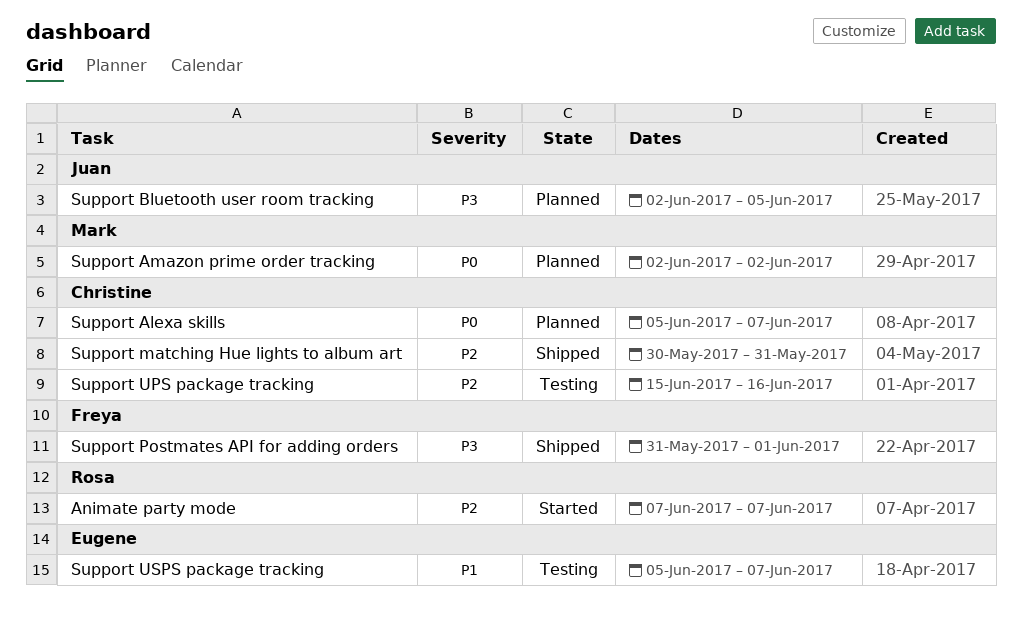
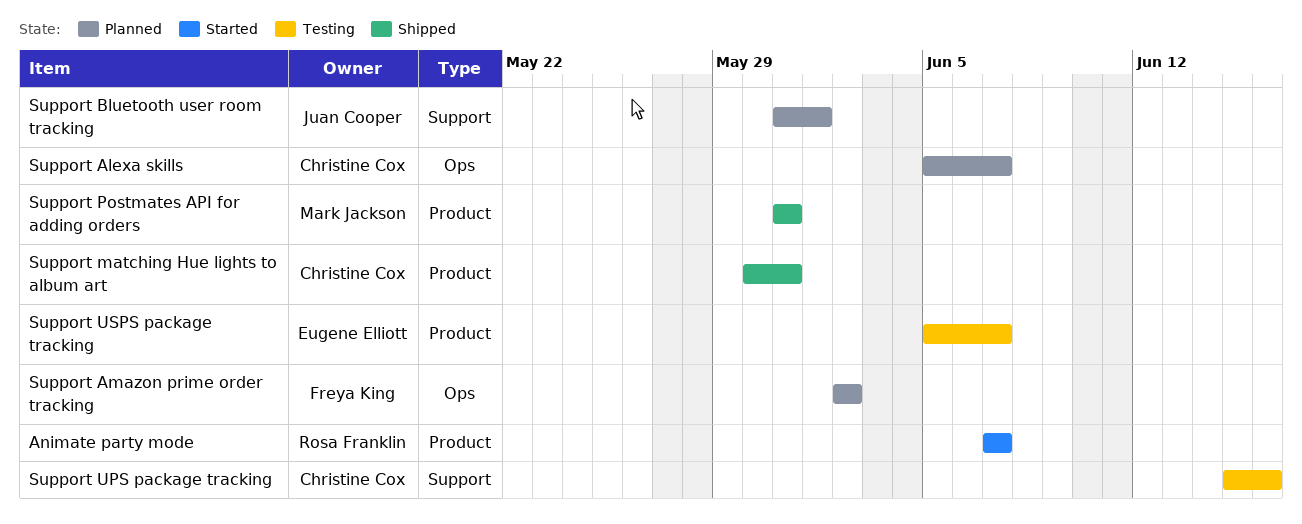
Support Amazon prime order tracking, owner: Mark Jackson -> Freya King
Support Bluetooth user room tracking, start: Jun 2 -> May 31
Support Bluetooth user room tracking, due: Jun 5 -> Jun 1
Support Postmates API for adding orders, owner: Freya King -> Mark Jackson
Support Postmates API for adding orders, due: Jun 1 -> May 31

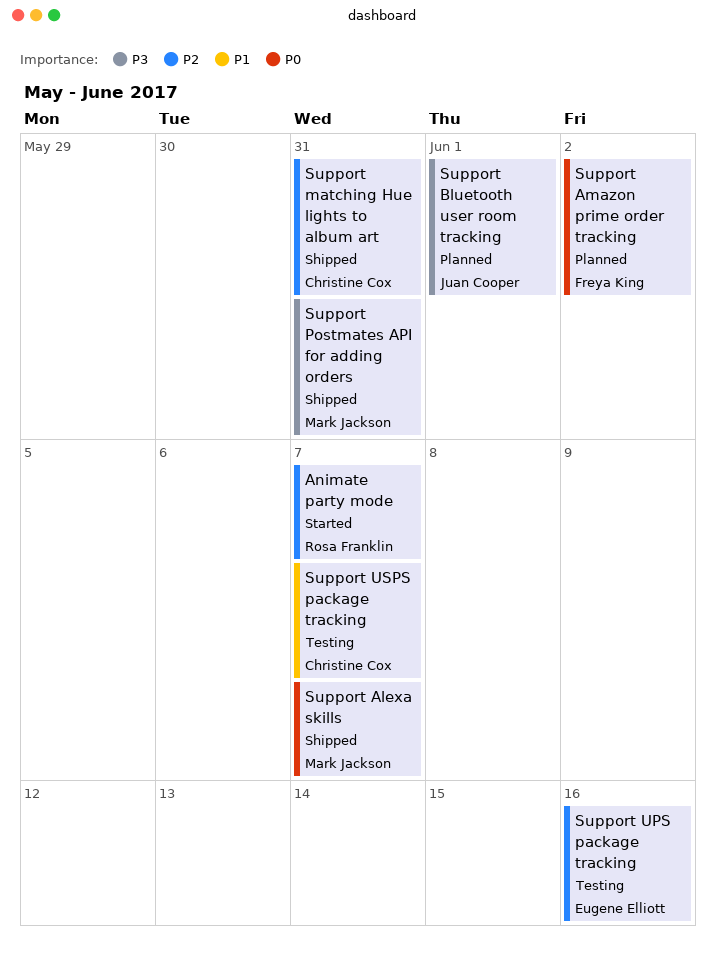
Support Alexa skills, status: Planned -> Shipped
Support Alexa skills, owner: Christine Cox -> Mark Jackson
Support UPS package tracking, owner: Christine Cox -> Eugene Elliott
Support USPS package tracking, owner: Eugene Elliott -> Christine Cox

